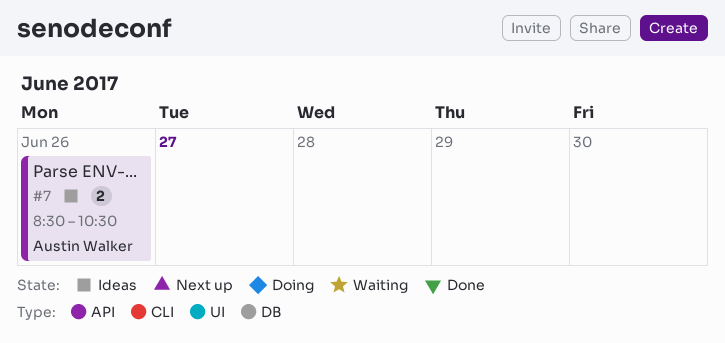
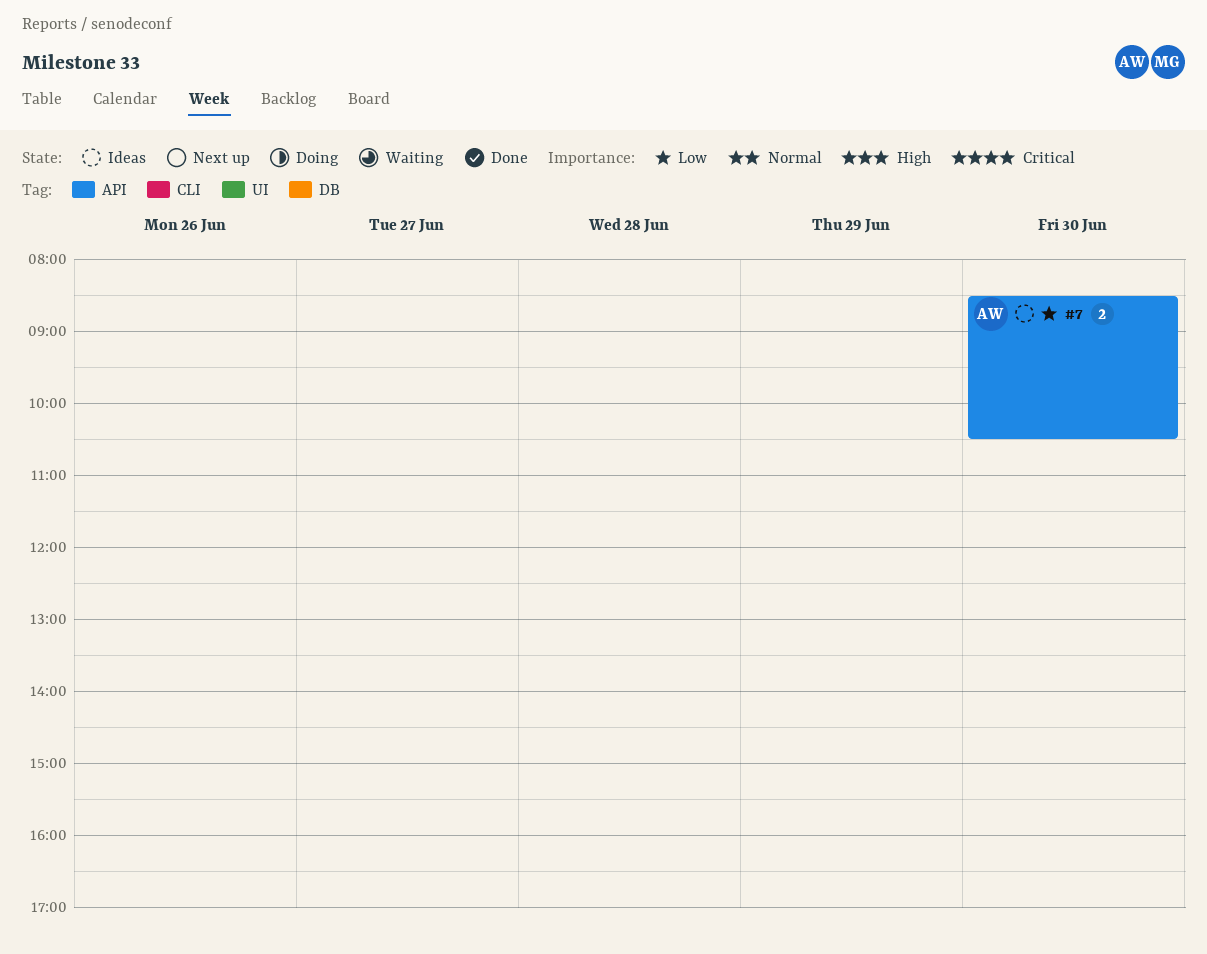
#7, day: Jun 26 -> Jun 30

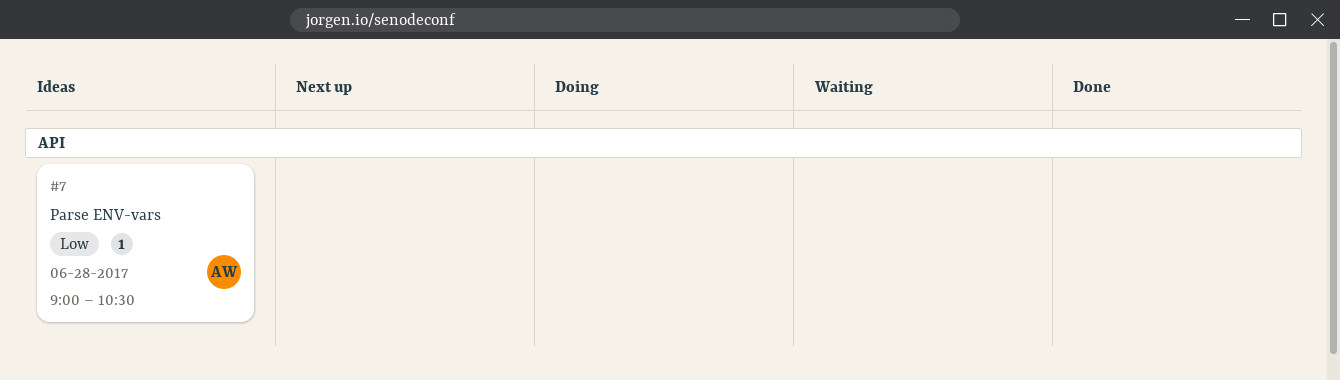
#7, estimate: 2 -> 1
#7, day: Jun 30 -> Jun 28
#7, begins: 08:30 -> 09:00

